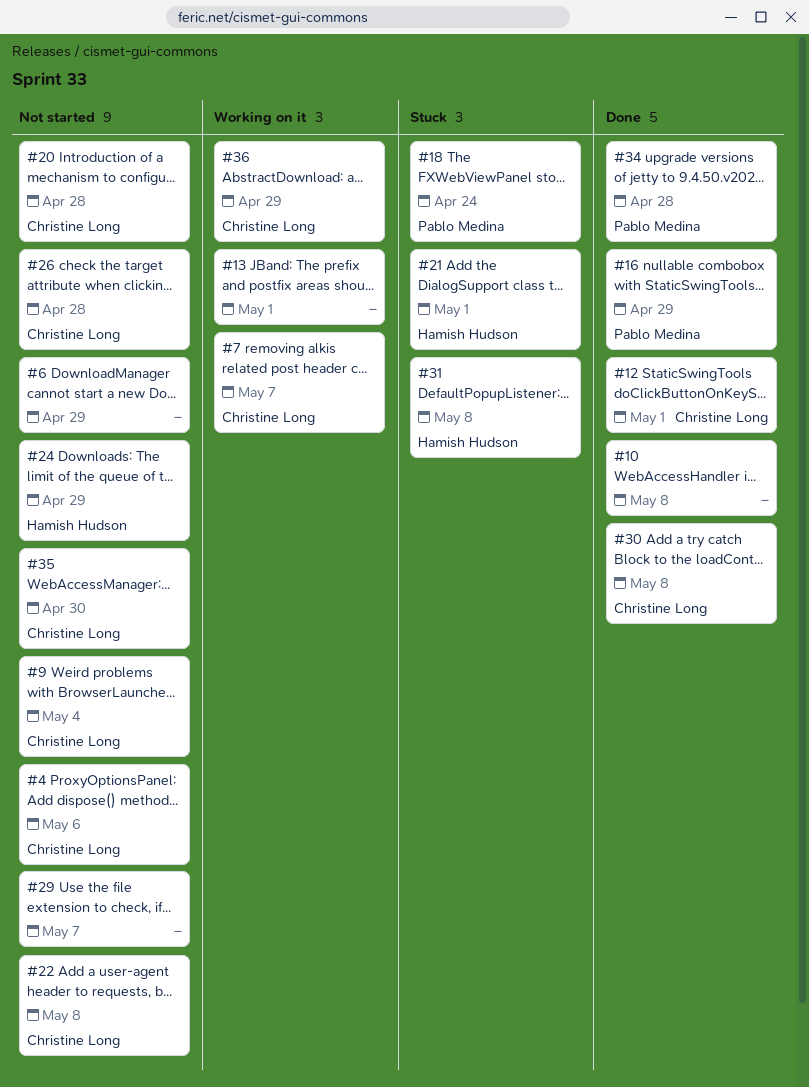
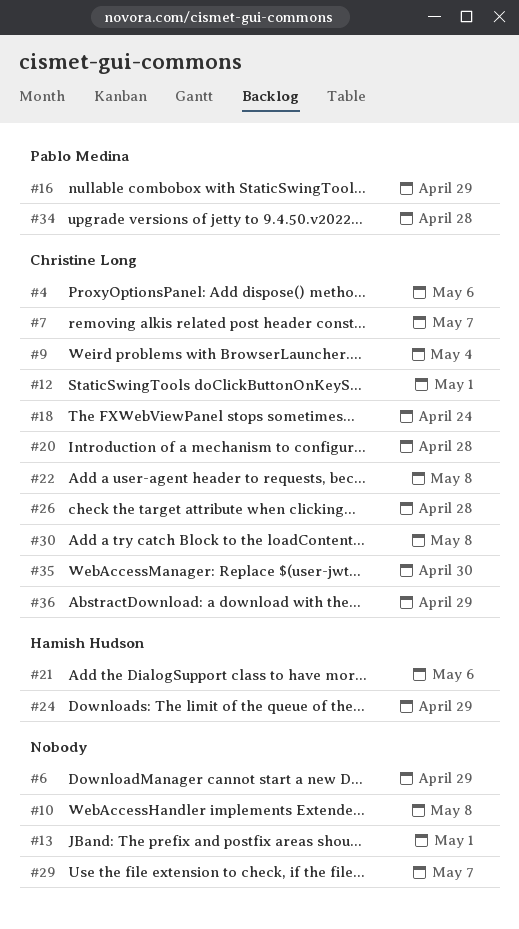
#18, owner: Pablo Medina -> Christine Long
#21, due: May 1 -> May 6
#31: present -> none

